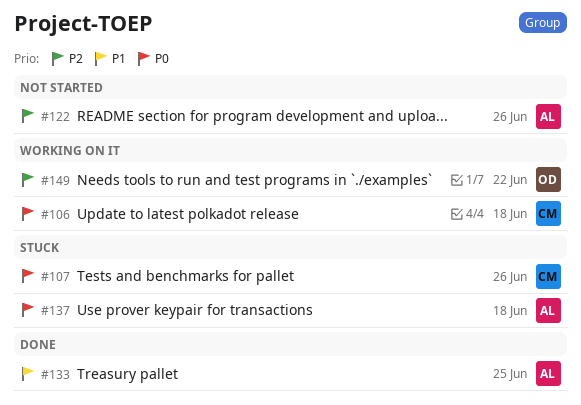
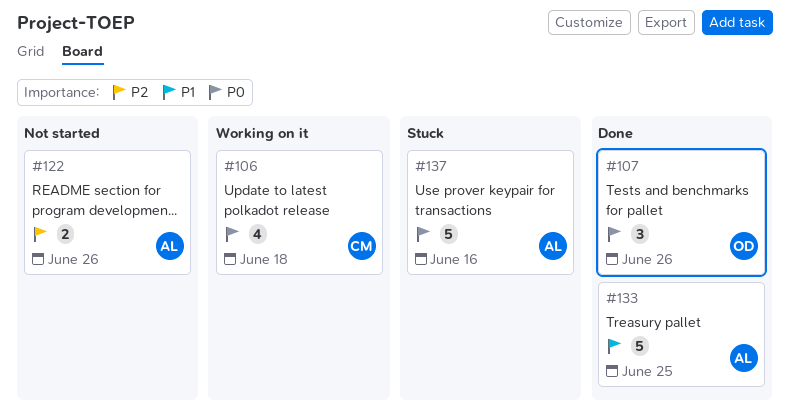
#107, status: Stuck -> Done
#107, owner: CM -> OD
#137, due: Jun 18 -> Jun 16
#149: present -> none

